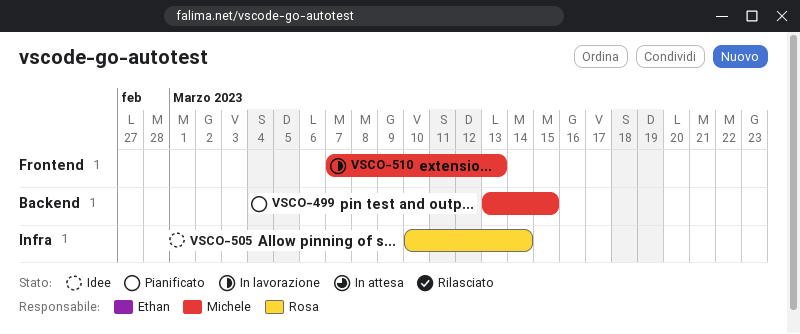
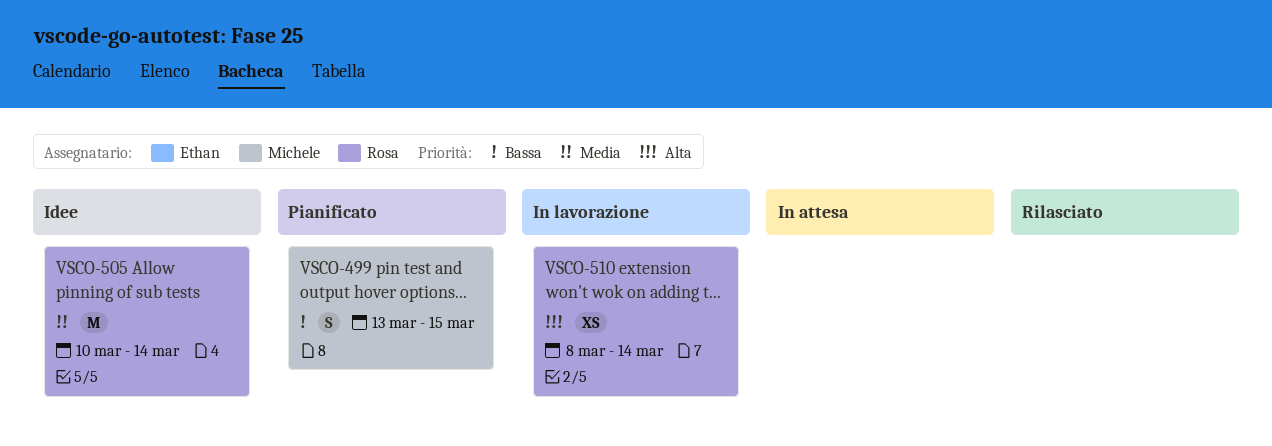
VSCO-510, owner: Michele -> Rosa
VSCO-510, start: Mar 7 -> Mar 8
VSCO-510, due: Mar 13 -> Mar 14

